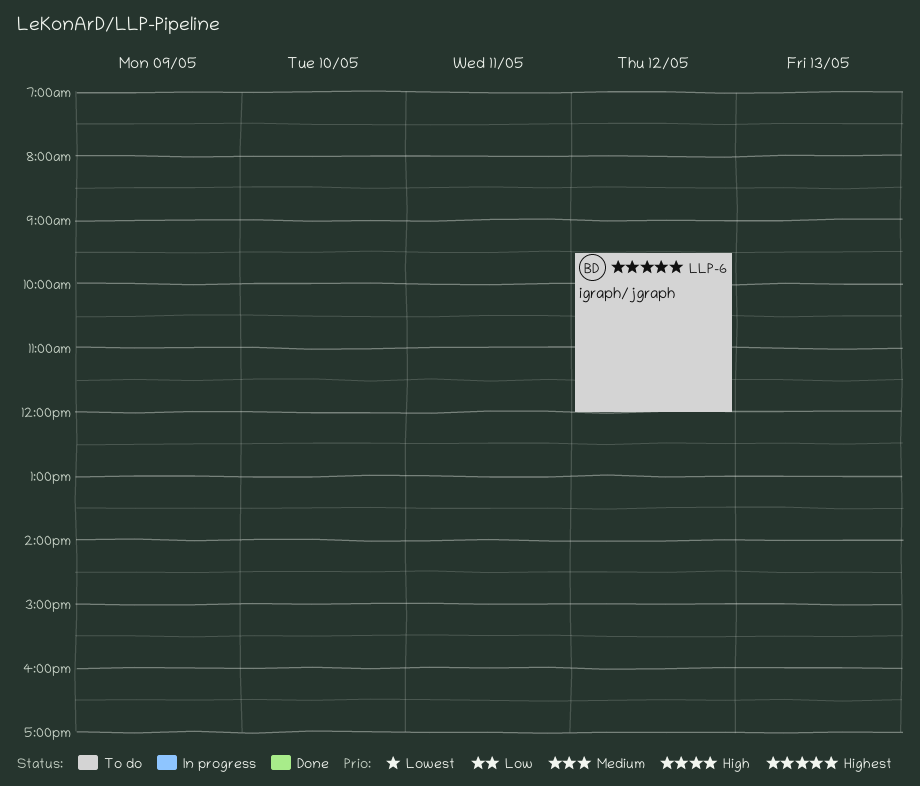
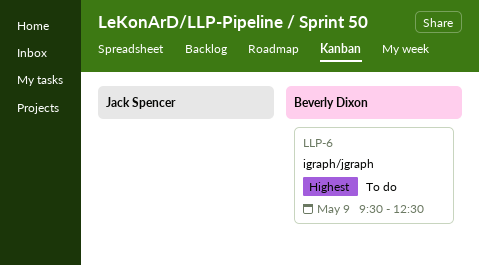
LLP-6, day: May 12 -> May 9
LLP-6, ends: 12:00 -> 12:30

